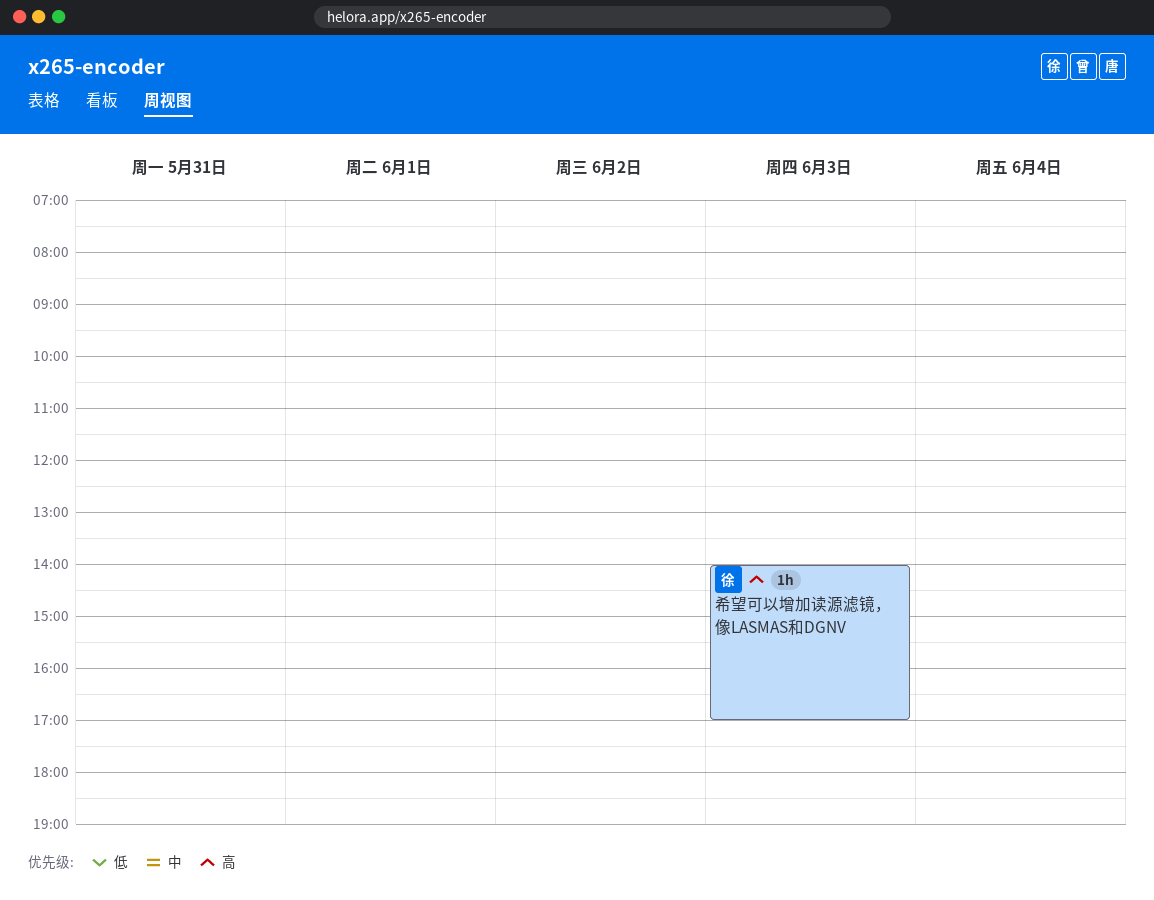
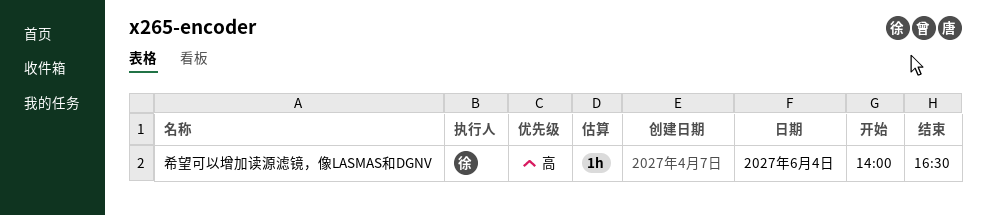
希望可以增加读源滤镜，像LASMAS和DGNV, day: Jun 3 -> Jun 4
希望可以增加读源滤镜，像LASMAS和DGNV, ends: 17:00 -> 16:30

